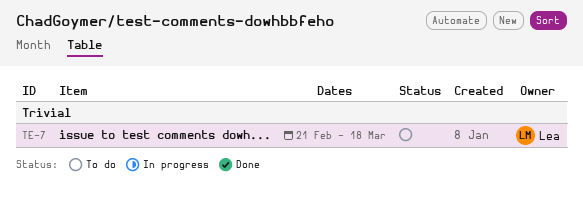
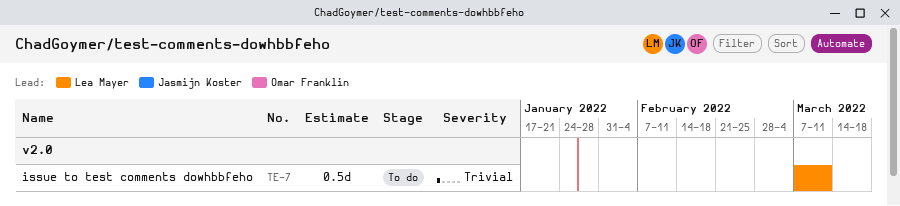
TE-7, start: Feb 21 -> Mar 7
TE-7, due: Mar 18 -> Mar 11

